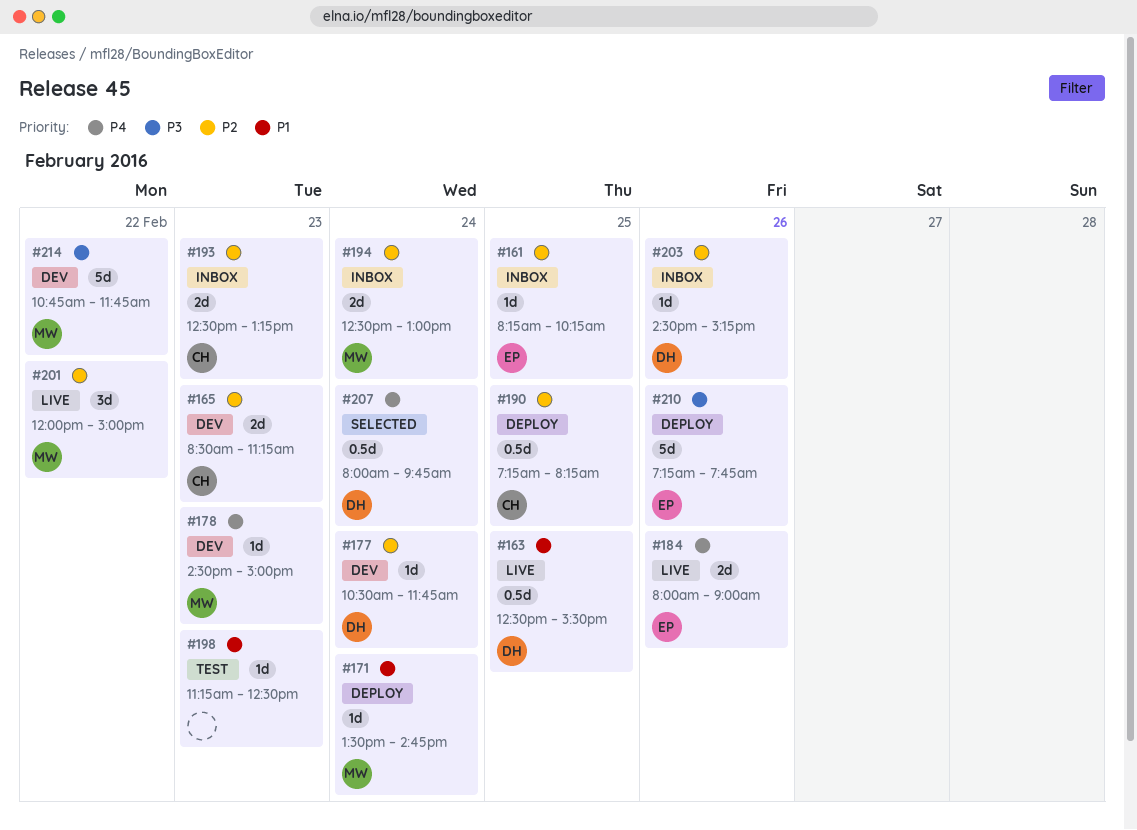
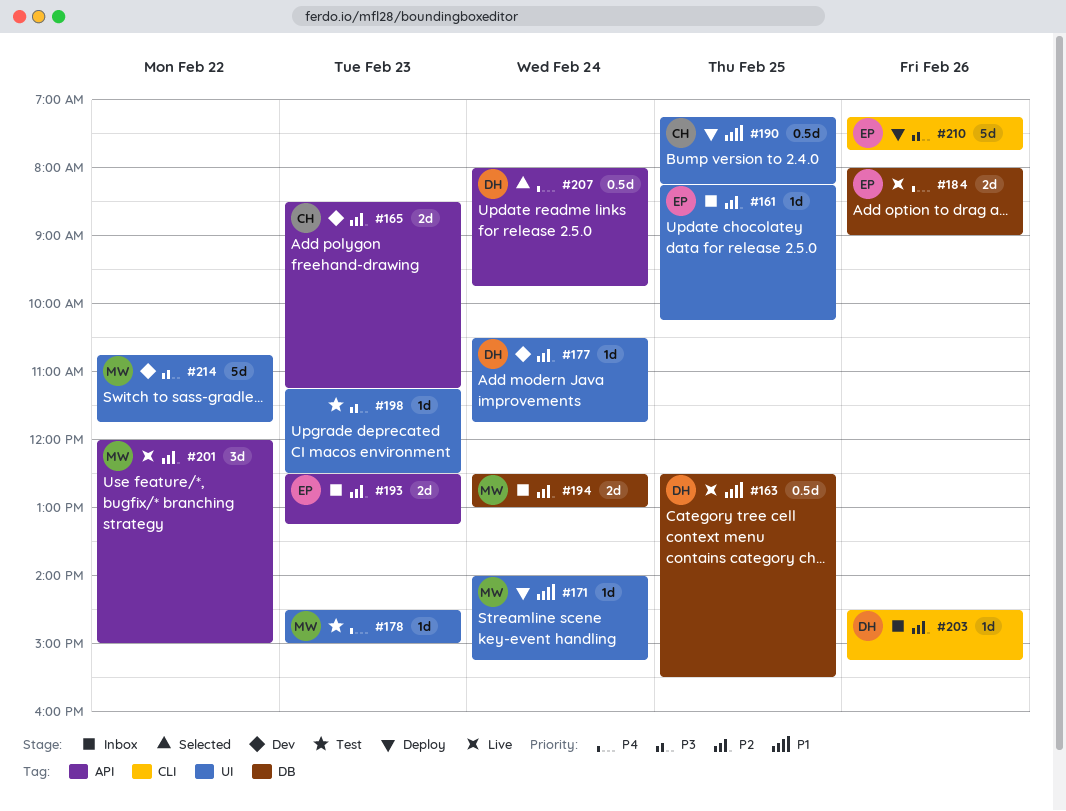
#171, begins: 13:30 -> 14:00
#171, ends: 14:45 -> 15:15
#178, status: Dev -> Test
#190, priority: P2 -> P1
#193, owner: CH -> EP
#198, priority: P1 -> P3

